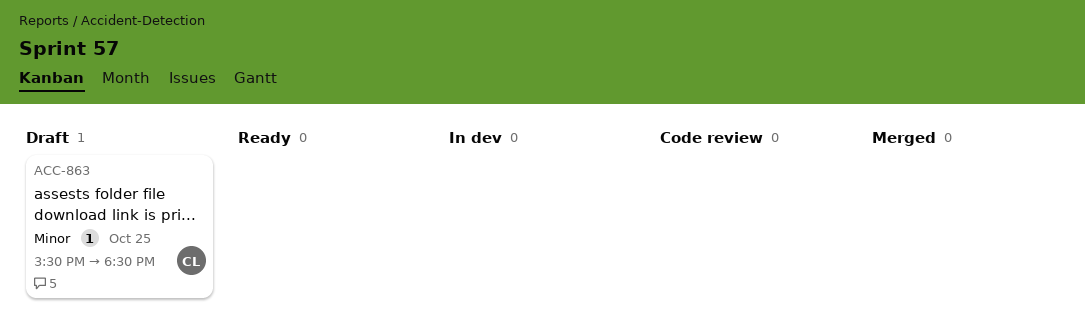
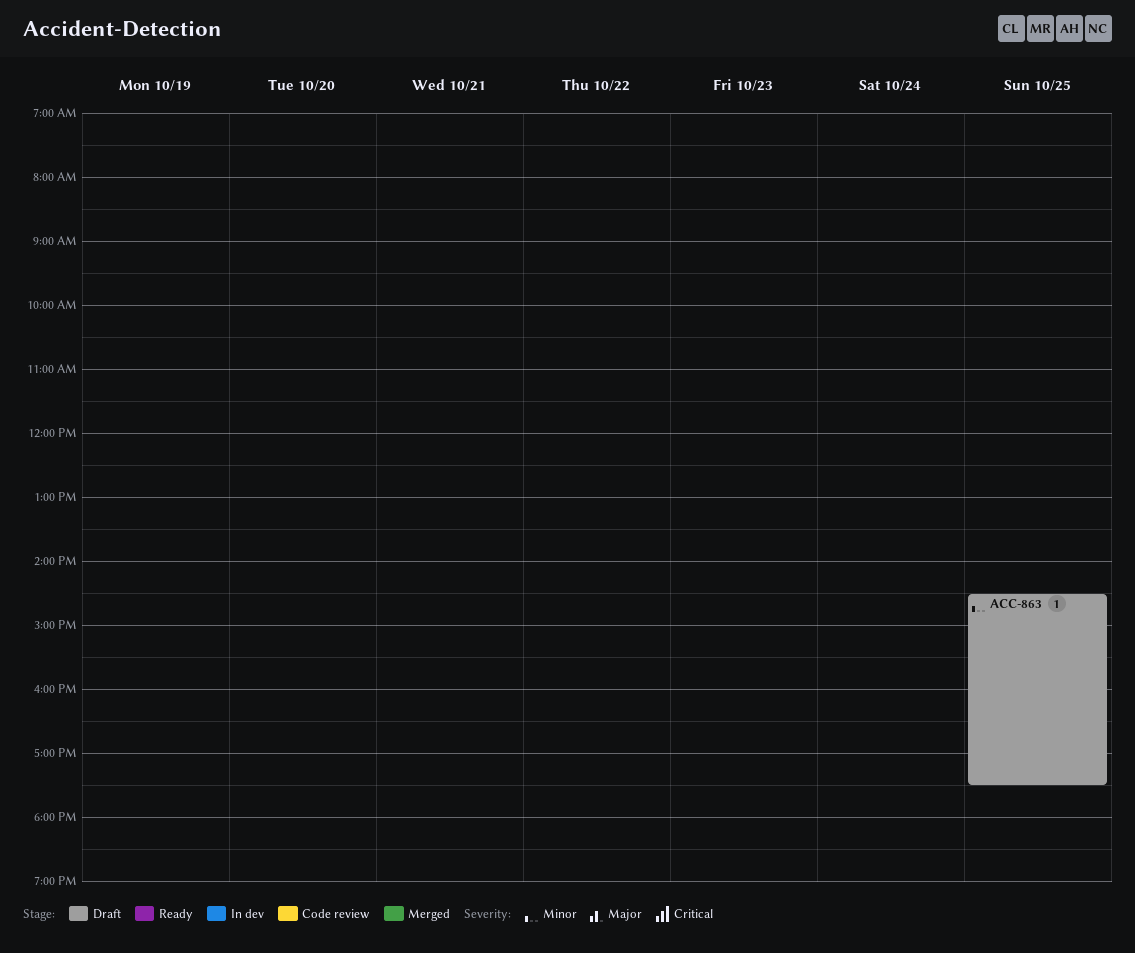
ACC-863, begins: 15:30 -> 14:30
ACC-863, ends: 18:30 -> 17:30

